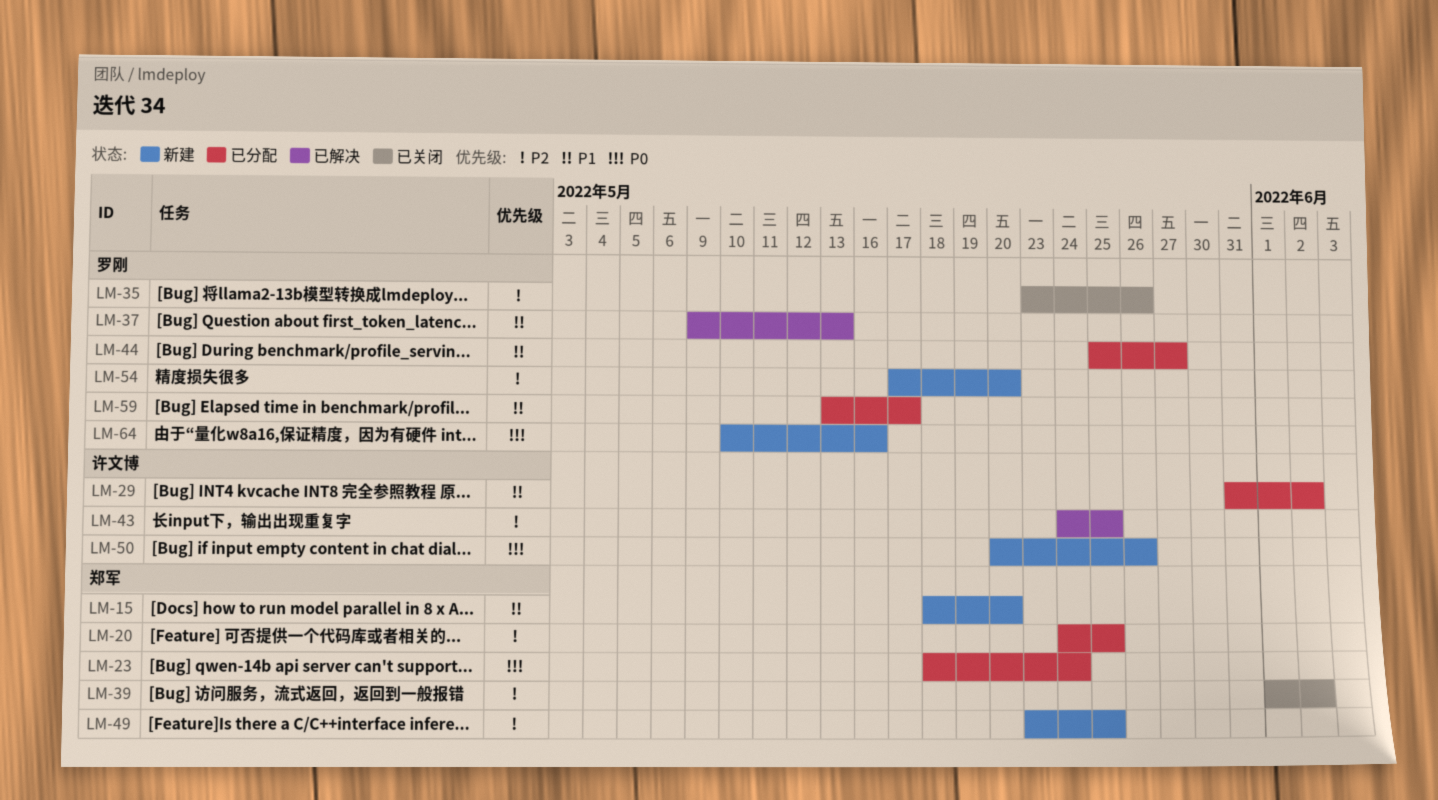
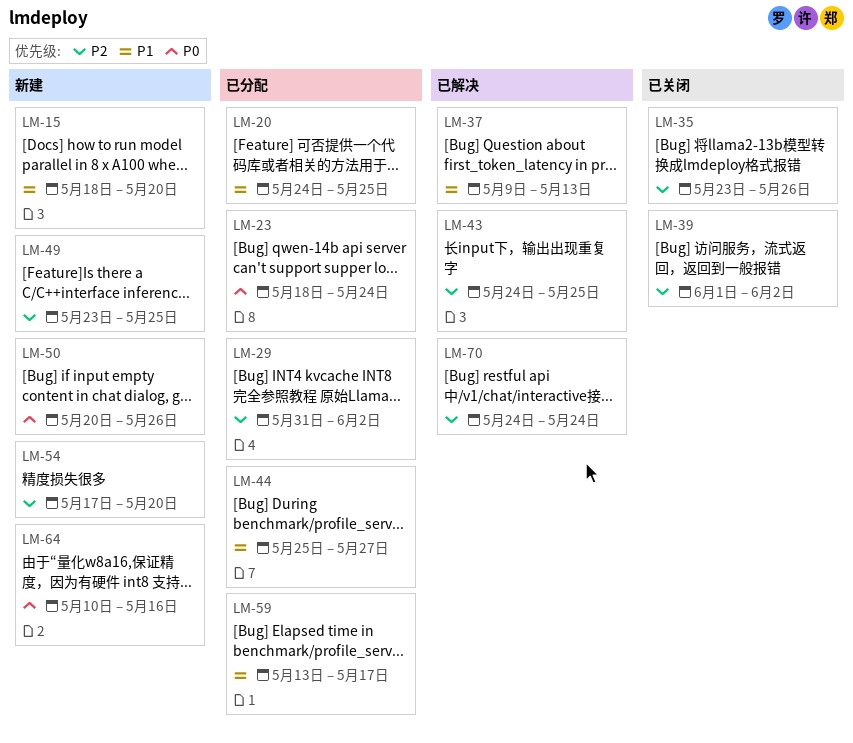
LM-20, priority: P2 -> P1
LM-29, priority: P1 -> P2
LM-70: none -> present

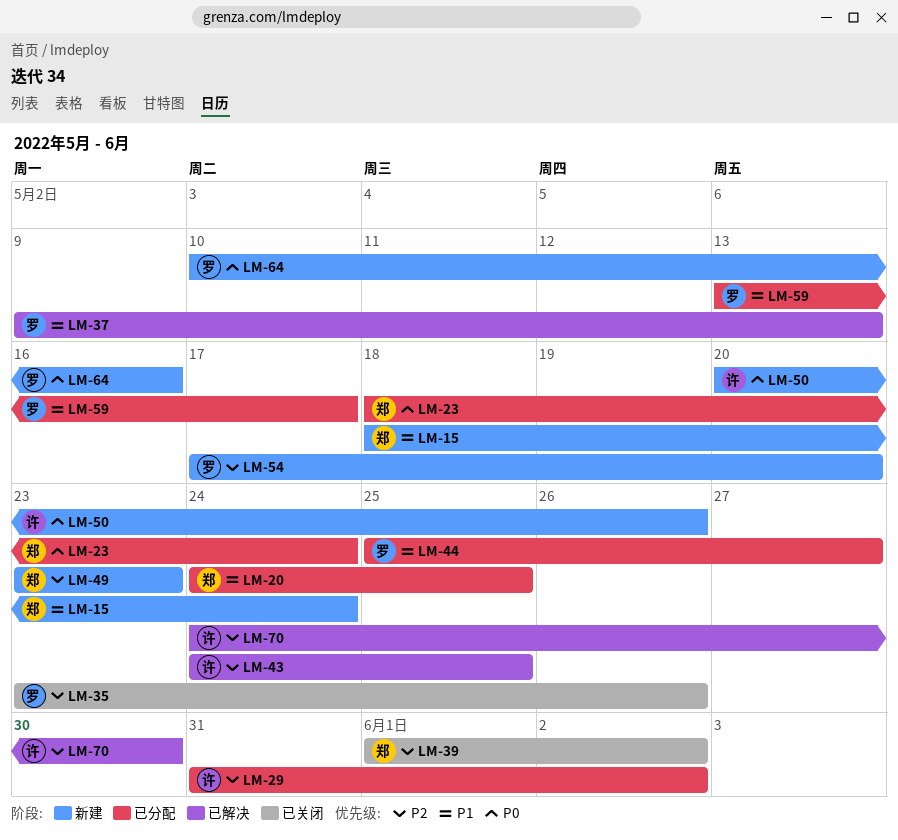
LM-15, due: May 20 -> May 24
LM-49, due: May 25 -> May 23
LM-70, due: May 24 -> May 30

